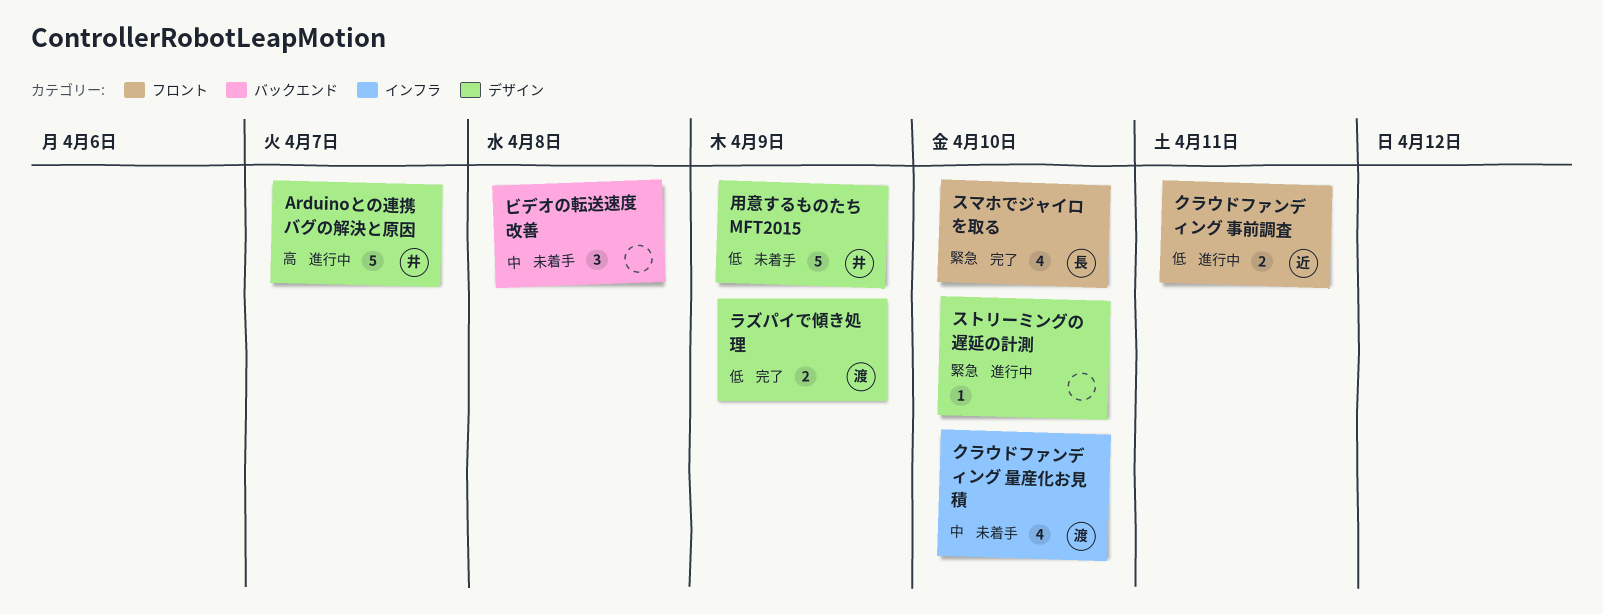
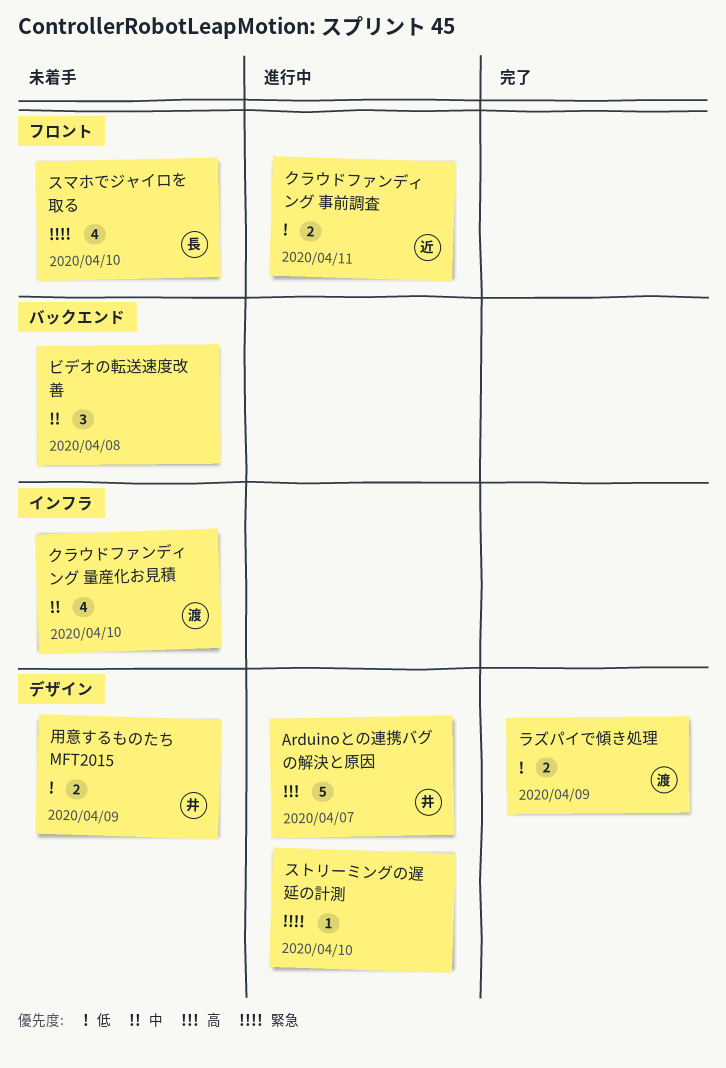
スマホでジャイロを取る, status: 完了 -> 未着手
用意するものたち MFT2015, estimate: 5 -> 2

